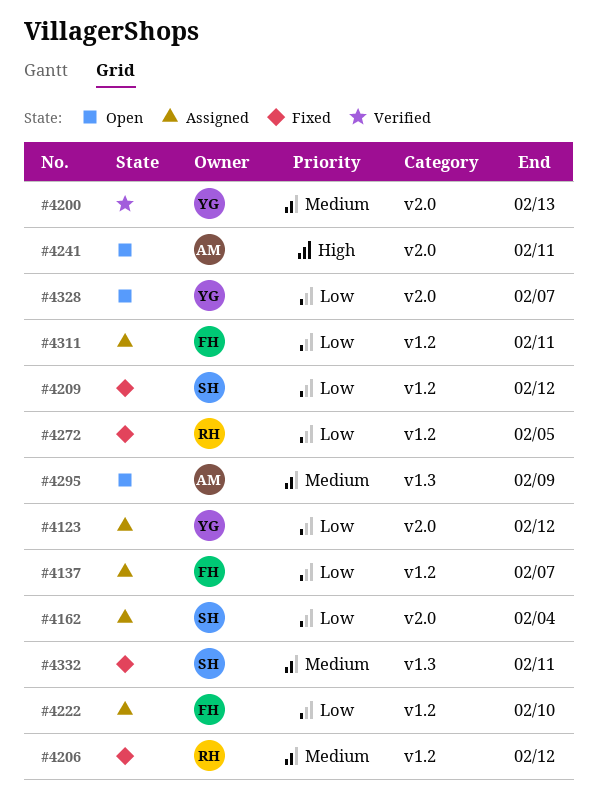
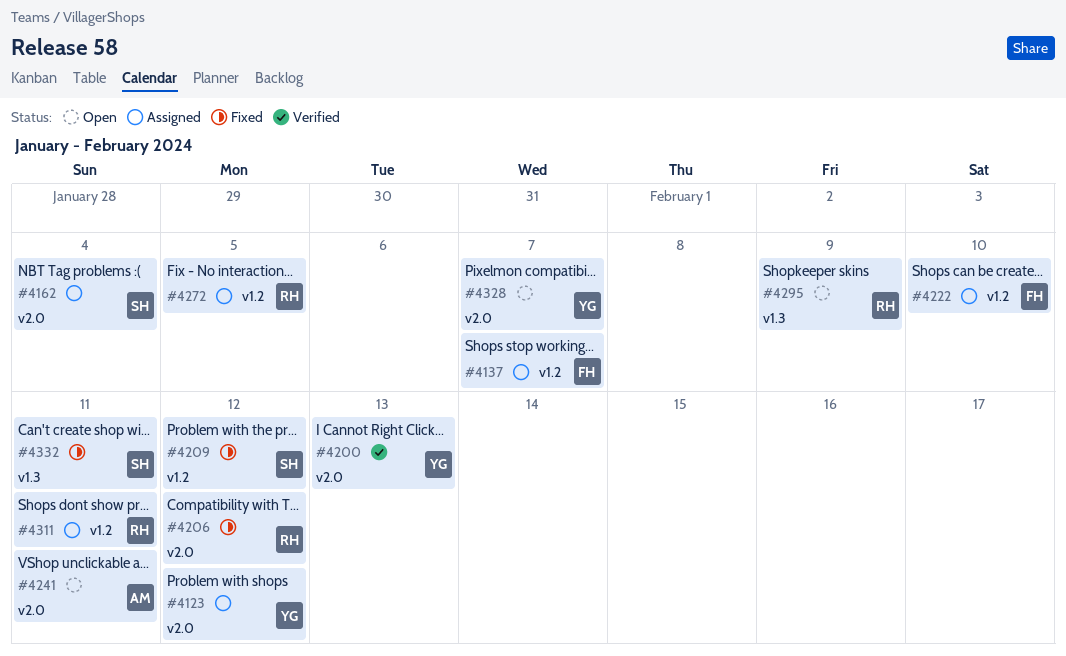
#4206, label: v1.2 -> v2.0
#4272, status: Fixed -> Assigned
#4295, owner: AM -> RH
#4311, owner: FH -> RH

